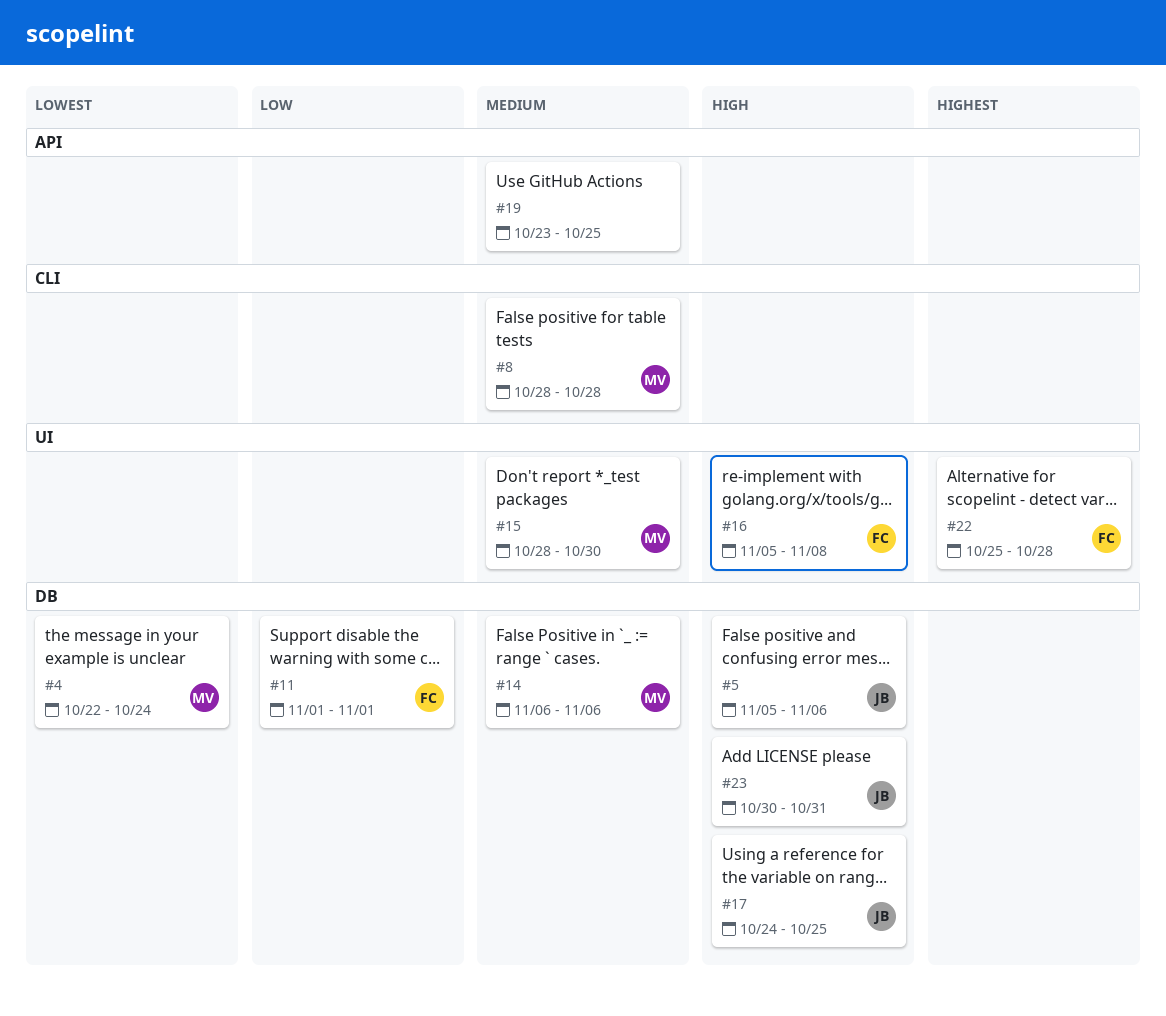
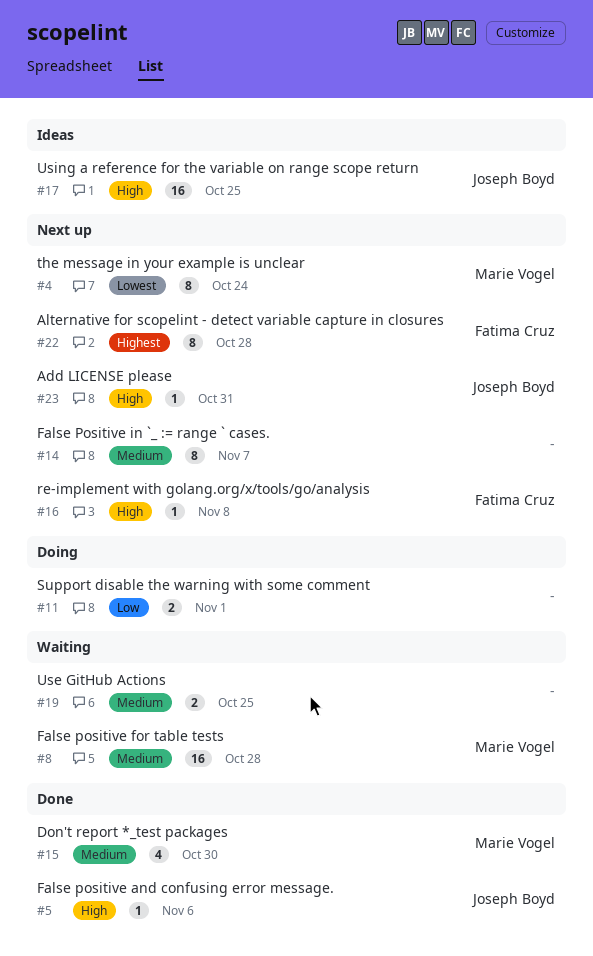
#11, owner: Fatima Cruz -> none
#14, owner: Marie Vogel -> none
#14, due: Nov 6 -> Nov 7

